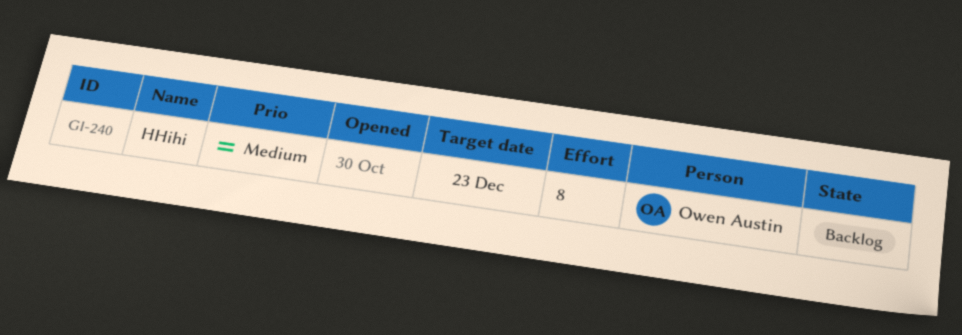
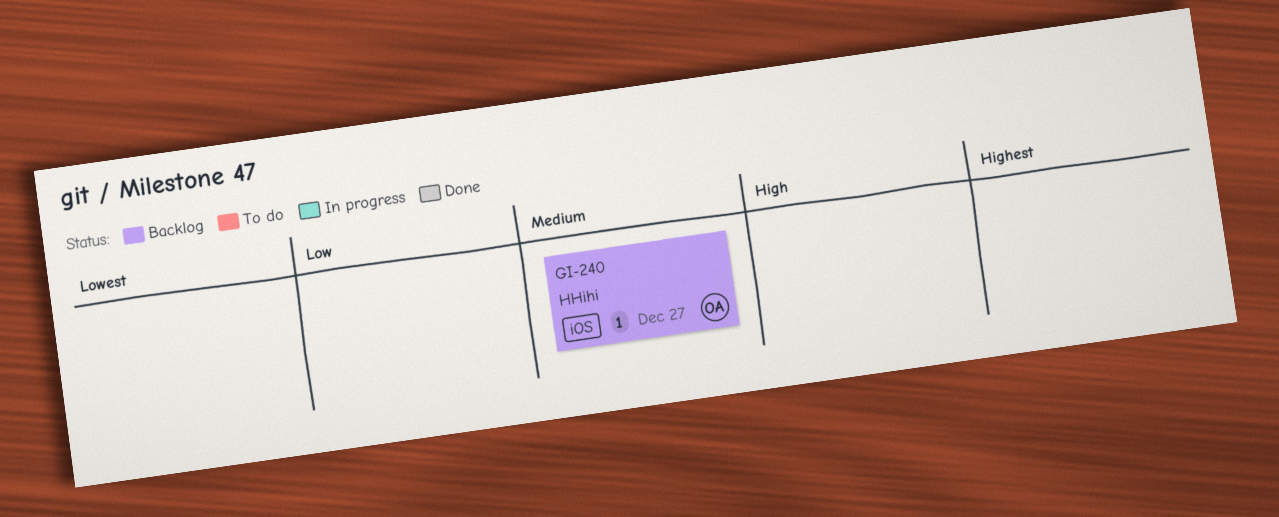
GI-240, estimate: 8 -> 1
GI-240, due: Dec 23 -> Dec 27

